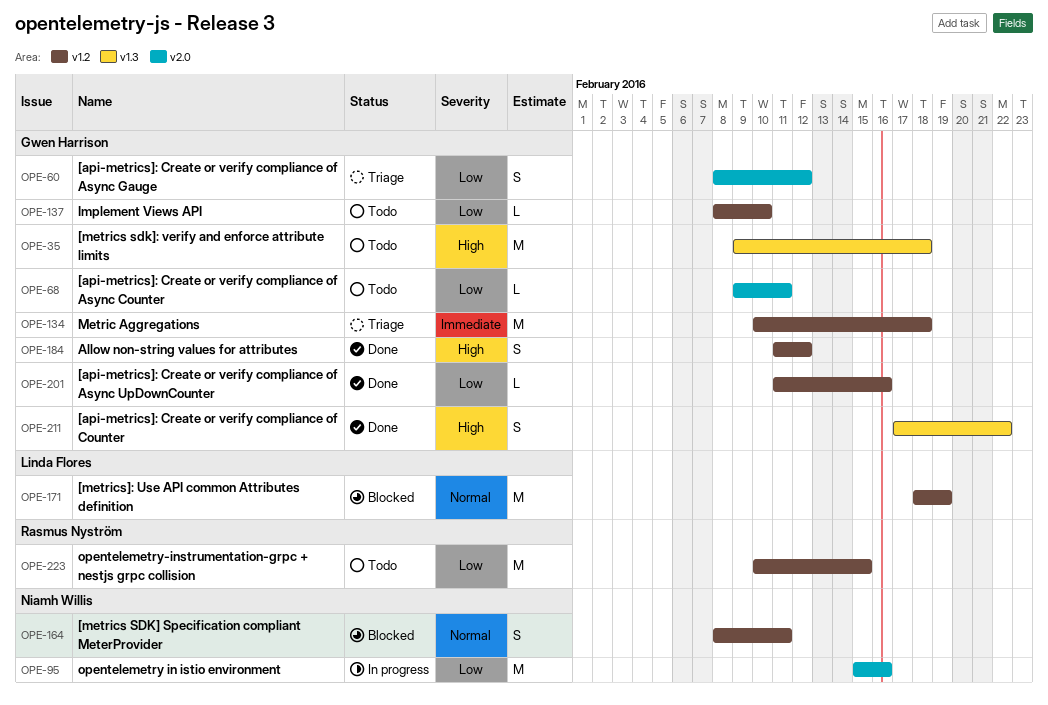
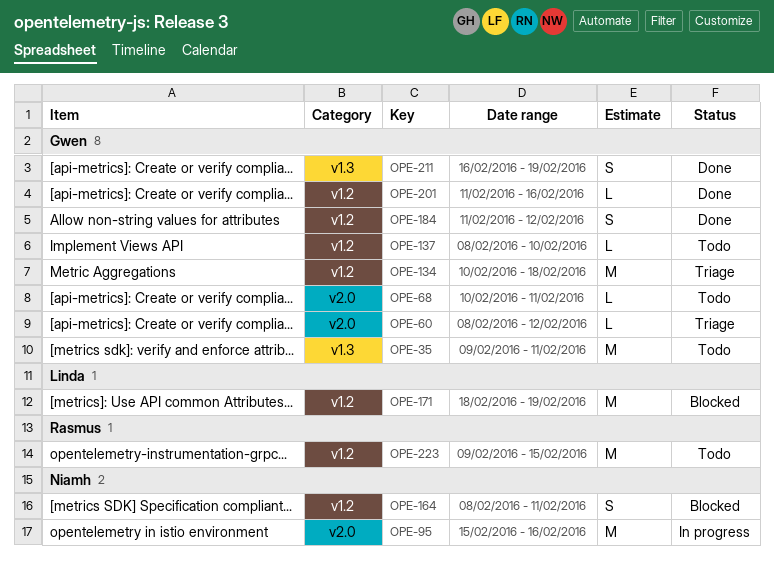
OPE-35, due: Feb 18 -> Feb 11
OPE-60, estimate: S -> L
OPE-68, start: Feb 9 -> Feb 10
OPE-211, start: Feb 17 -> Feb 16
OPE-211, due: Feb 22 -> Feb 19
OPE-223, start: Feb 10 -> Feb 9

